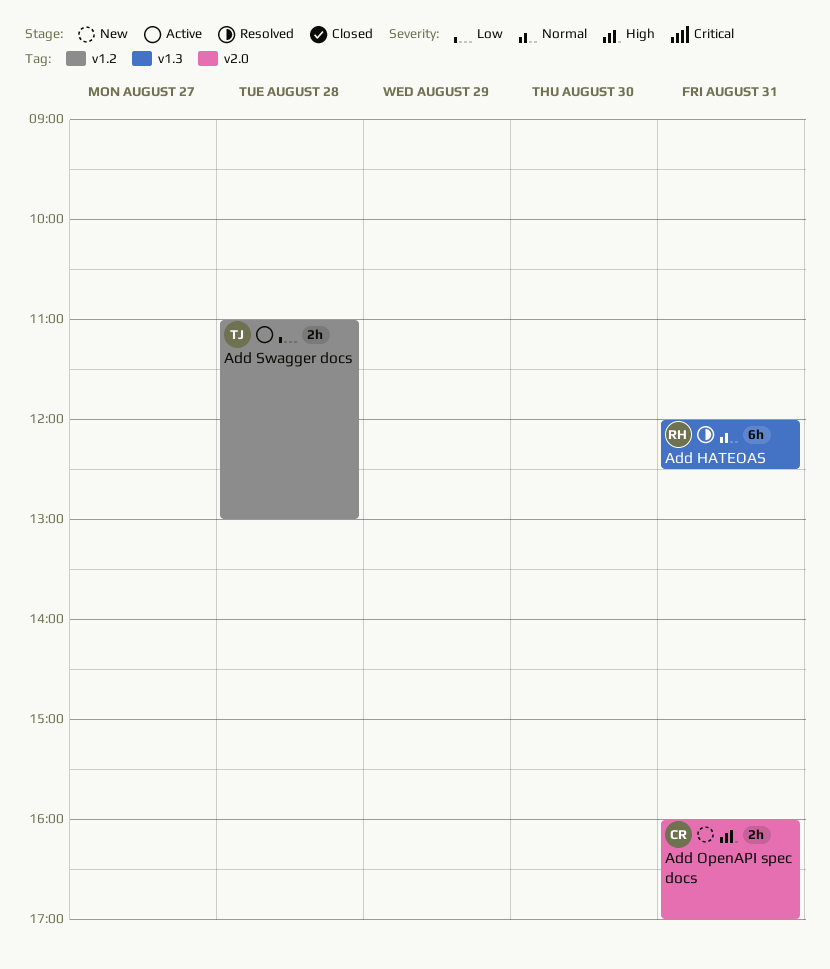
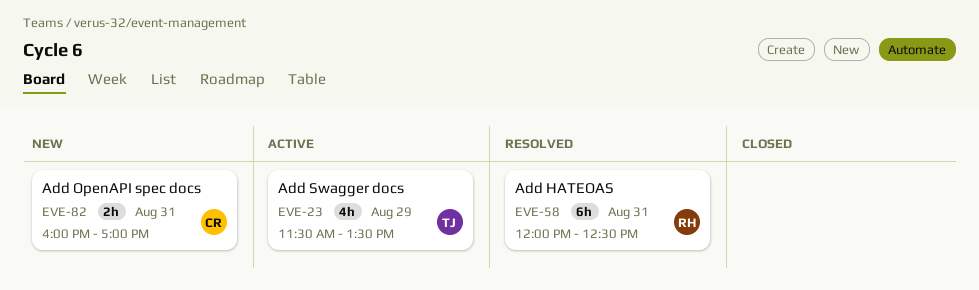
Add Swagger docs, estimate: 2h -> 4h
Add Swagger docs, day: Aug 28 -> Aug 29
Add Swagger docs, begins: 11:00 -> 11:30
Add Swagger docs, ends: 13:00 -> 13:30

